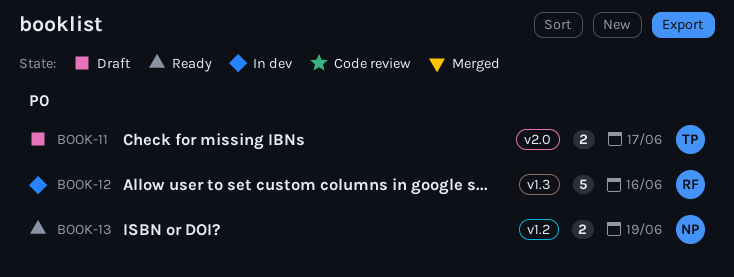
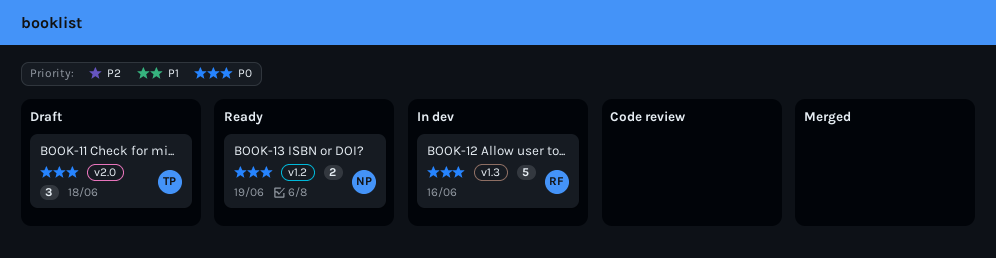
BOOK-11, estimate: 2 -> 3
BOOK-11, due: Jun 17 -> Jun 18

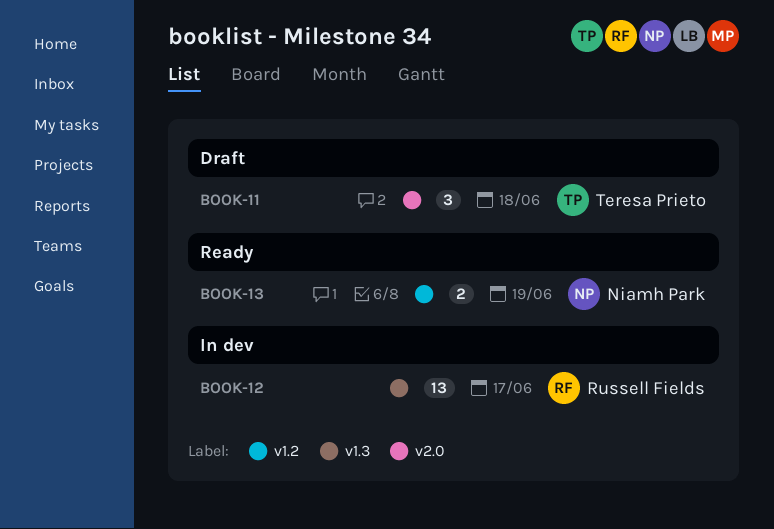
BOOK-12, estimate: 5 -> 13
BOOK-12, due: Jun 16 -> Jun 17

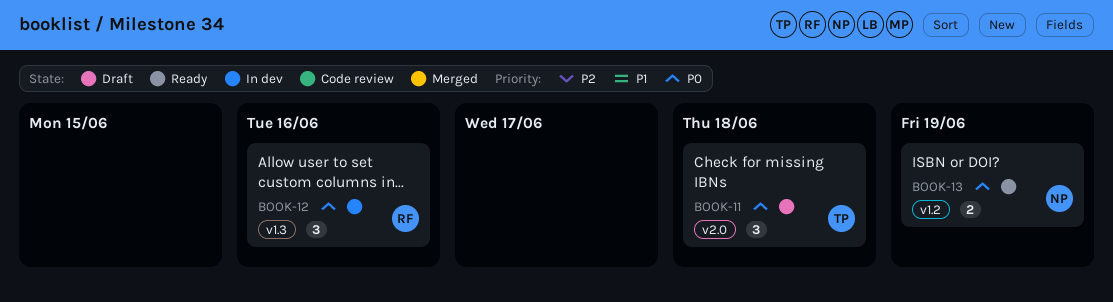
BOOK-12, estimate: 13 -> 3
BOOK-12, due: Jun 17 -> Jun 16

